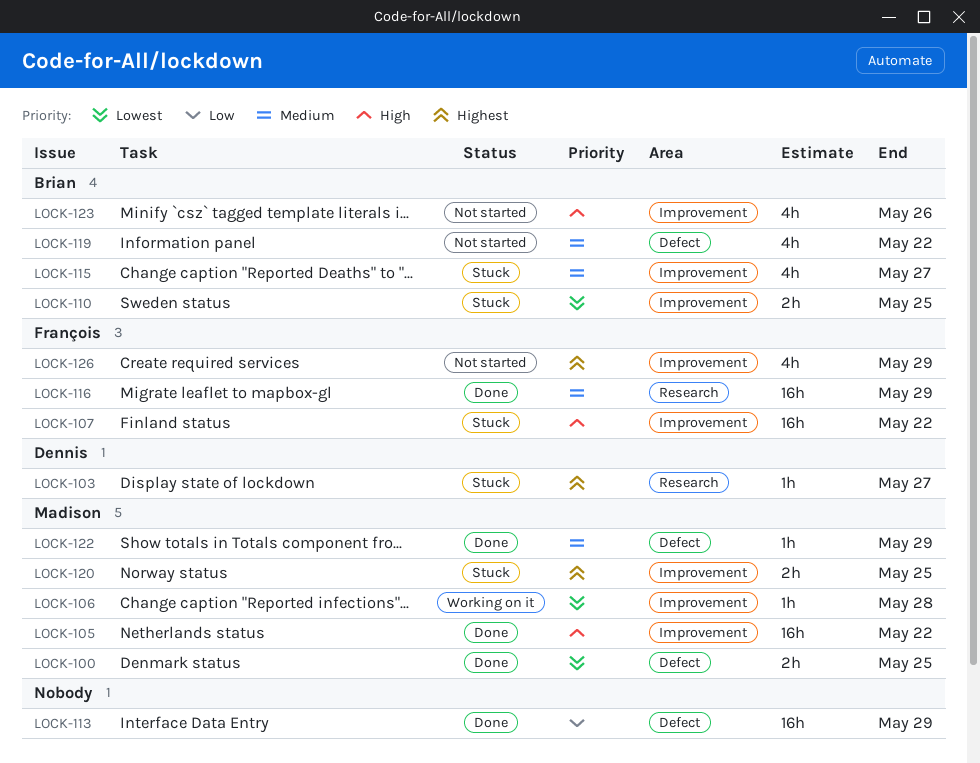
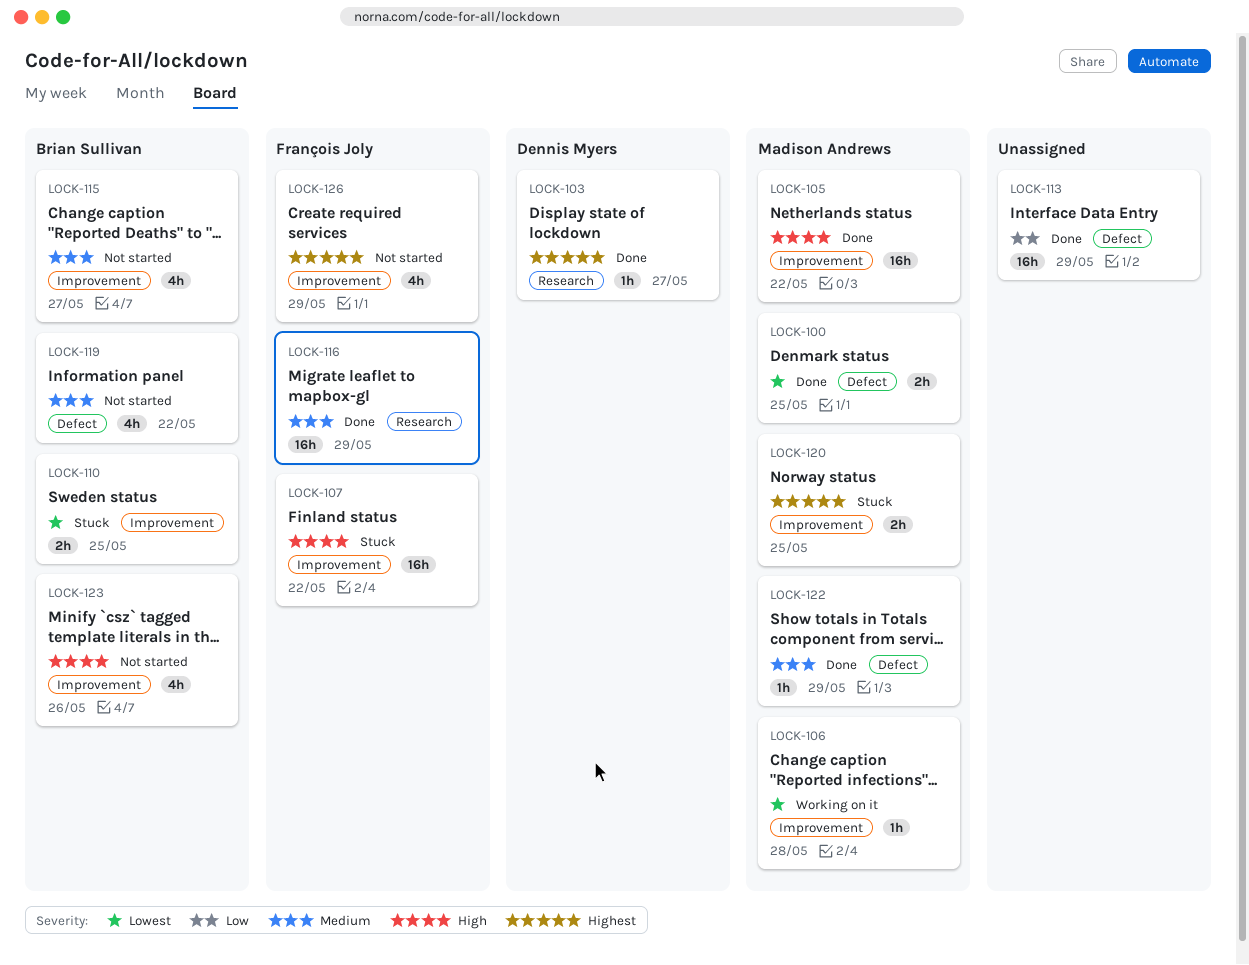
LOCK-103, status: Stuck -> Done
LOCK-115, status: Stuck -> Not started

